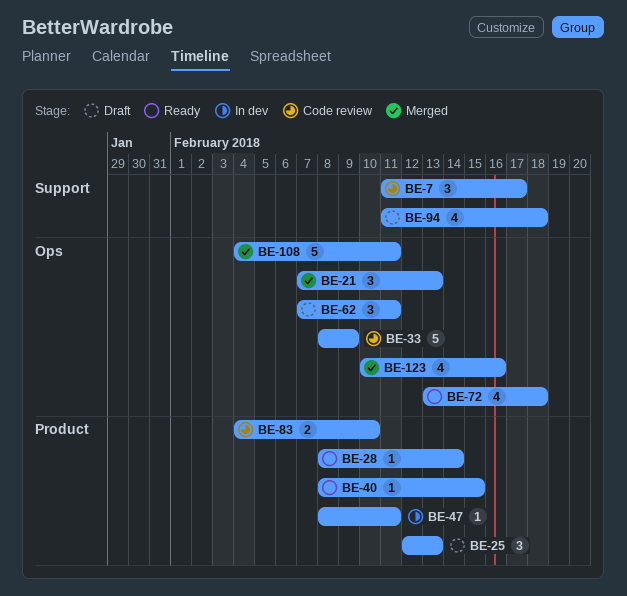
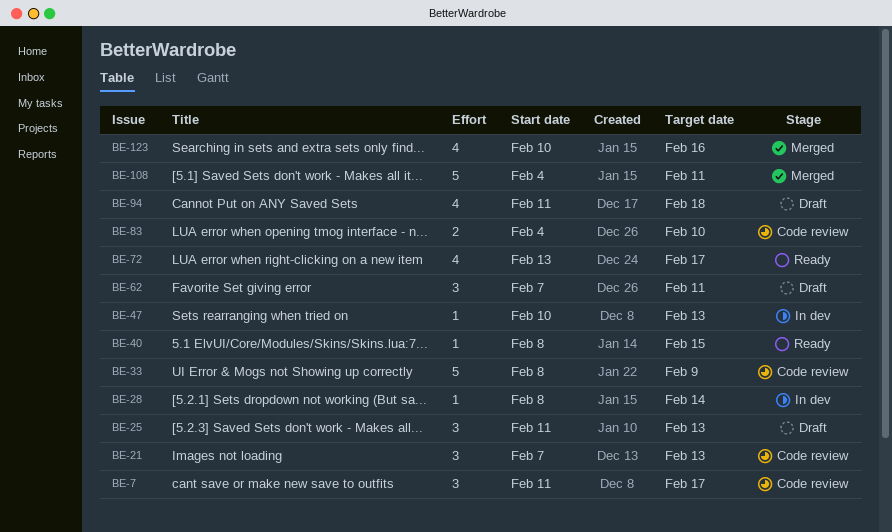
BE-21, status: Merged -> Code review
BE-25, start: Feb 12 -> Feb 11
BE-28, status: Ready -> In dev
BE-47, start: Feb 8 -> Feb 10
BE-47, due: Feb 11 -> Feb 13
BE-72, due: Feb 18 -> Feb 17

